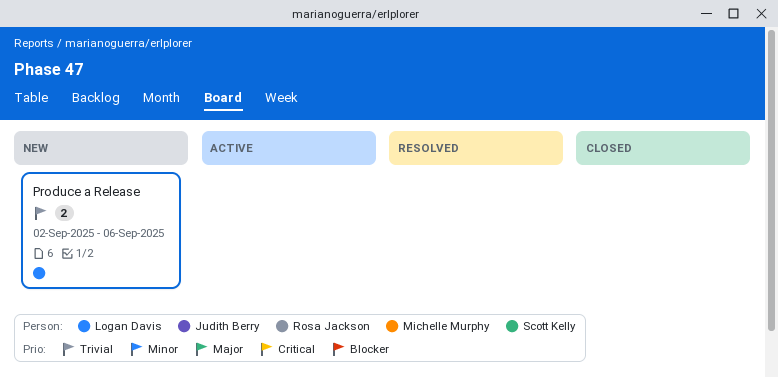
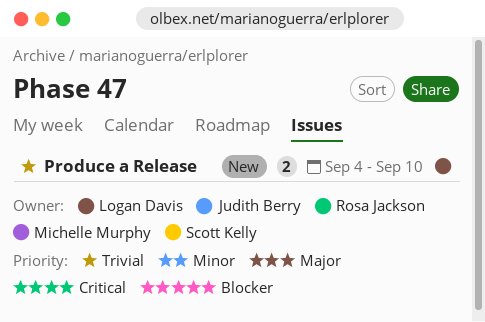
Produce a Release, start: Sep 2 -> Sep 4
Produce a Release, due: Sep 6 -> Sep 10

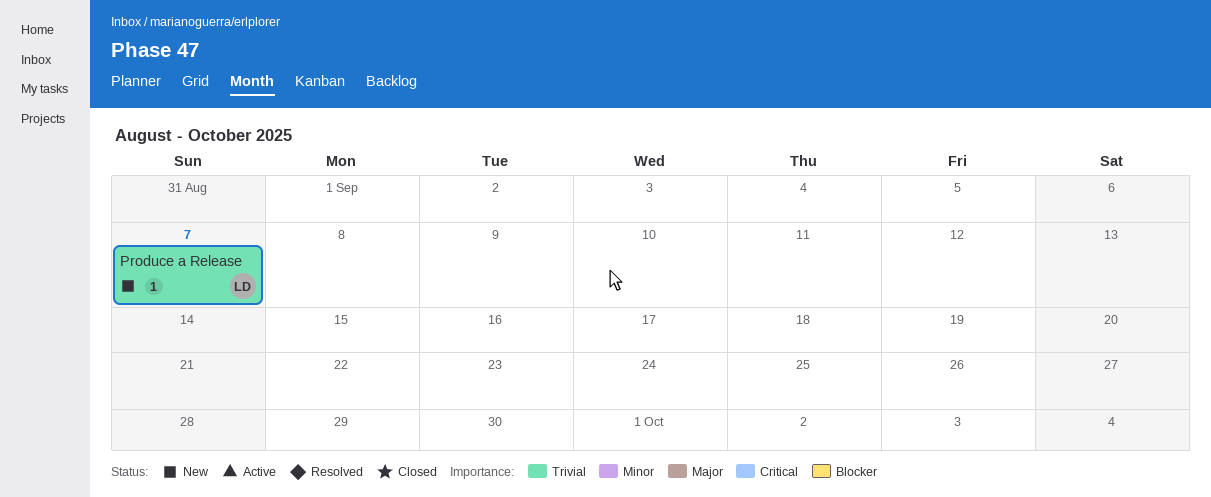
Produce a Release, estimate: 2 -> 1
Produce a Release, due: Sep 10 -> Sep 7

